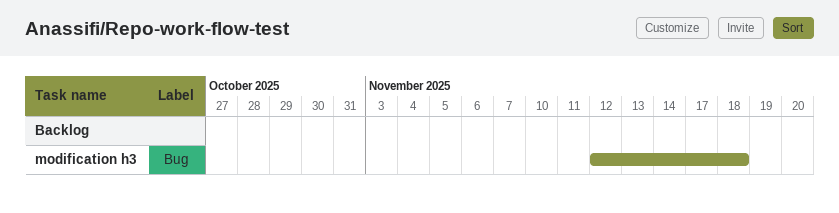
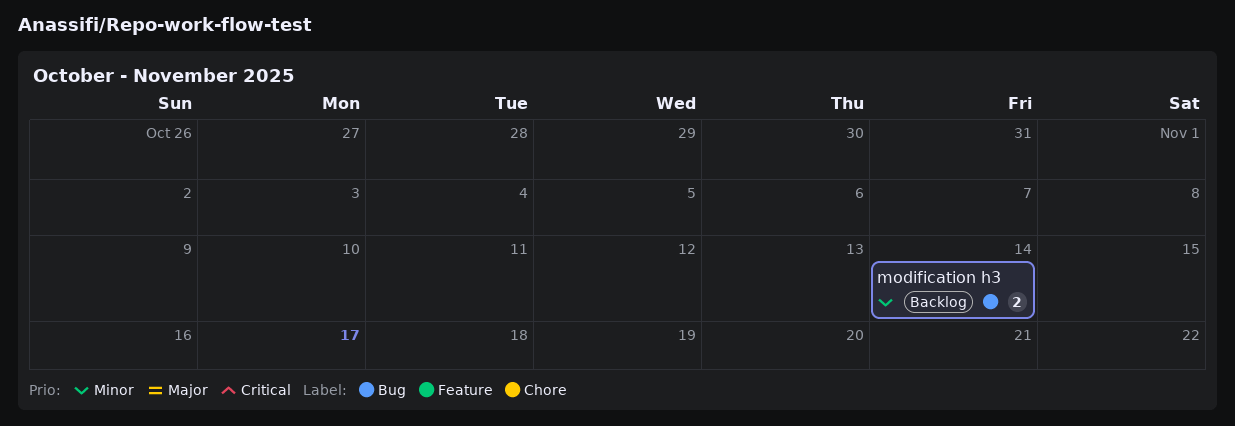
modification h3, due: Nov 18 -> Nov 14

